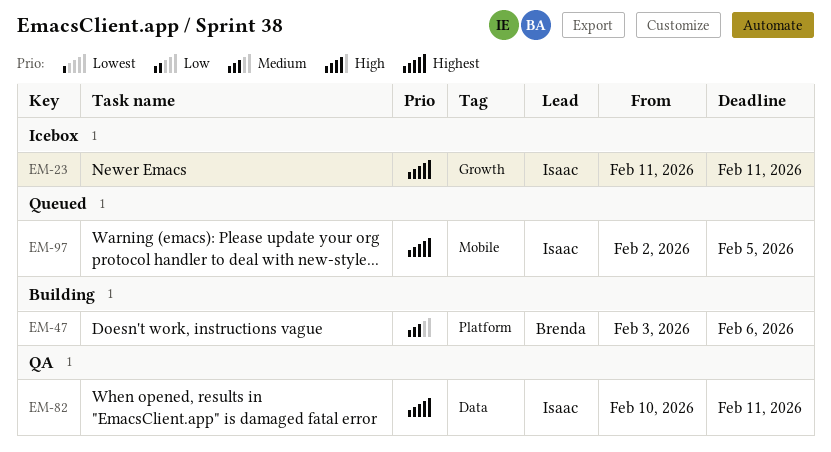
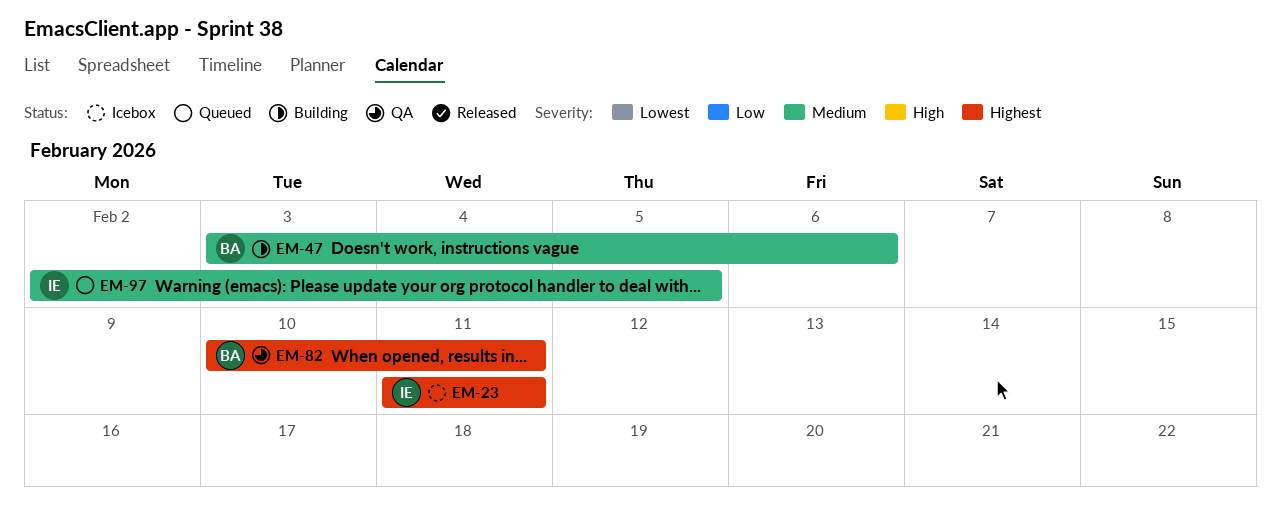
EM-82, owner: Isaac -> Brenda
EM-97, priority: Highest -> Medium

